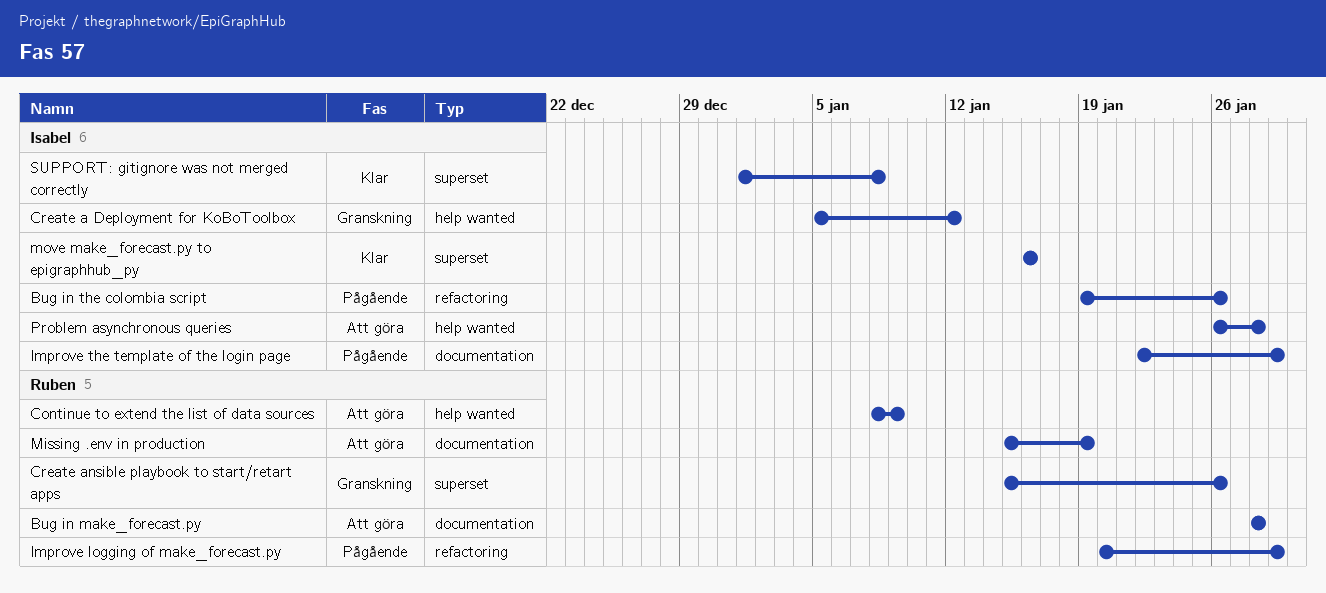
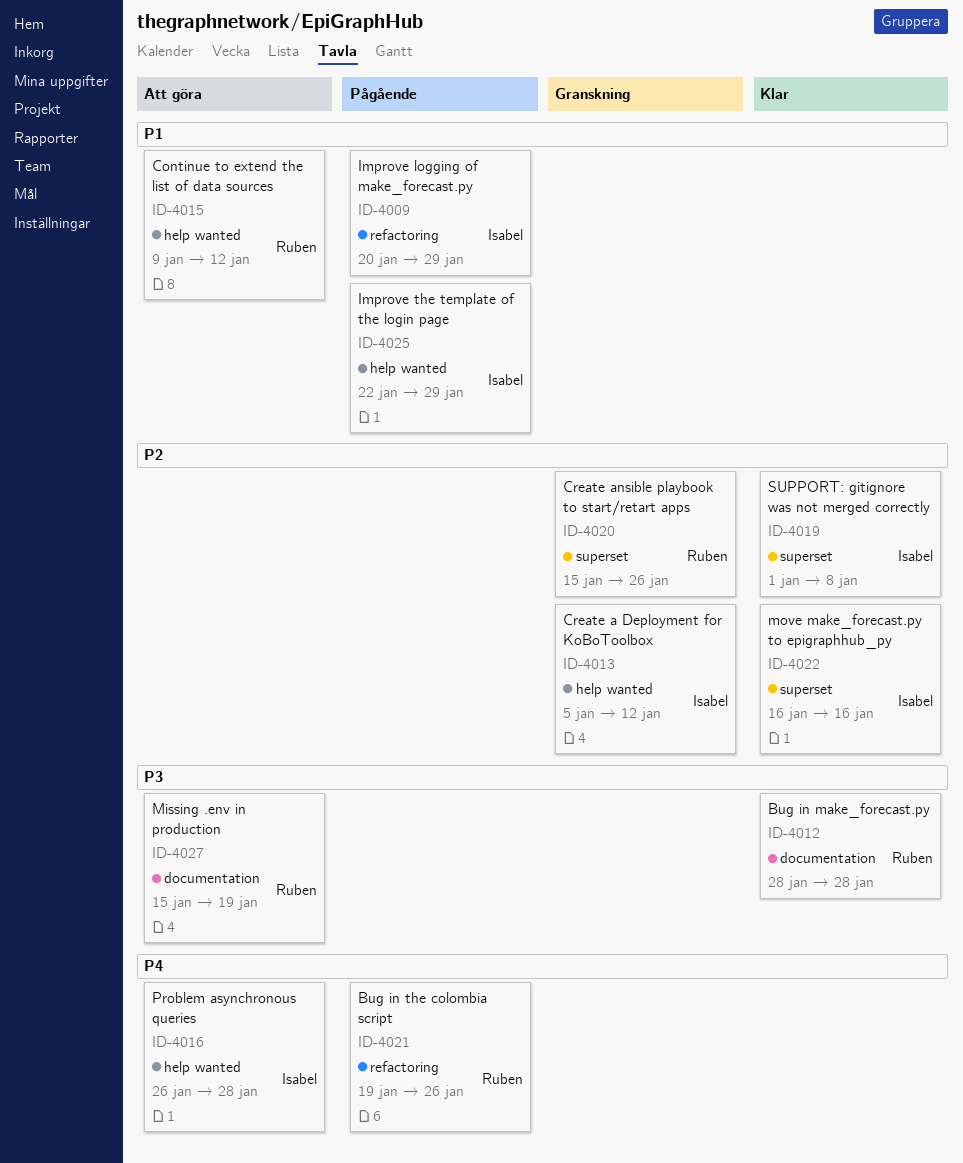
Bug in make_forecast.py, status: Att göra -> Klar
Bug in the colombia script, owner: Isabel -> Ruben
Continue to extend the list of data sources, start: Jan 8 -> Jan 9
Continue to extend the list of data sources, due: Jan 9 -> Jan 12
Improve logging of make_forecast.py, owner: Ruben -> Isabel
Improve the template of the login page, label: documentation -> help wanted

